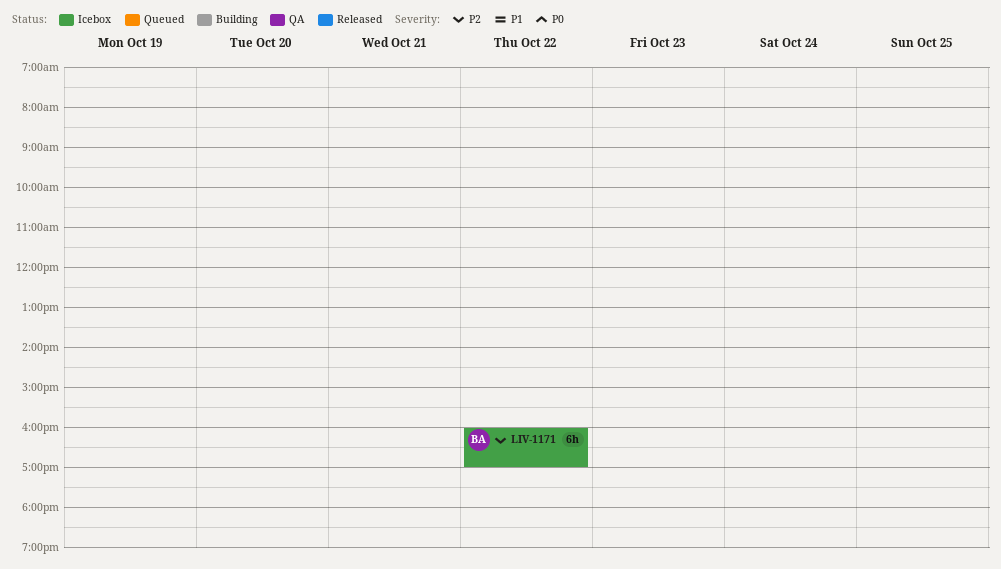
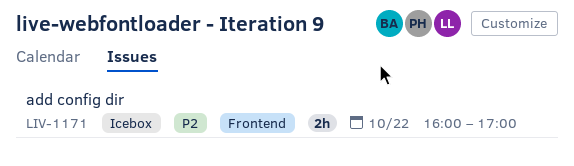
LIV-1171, estimate: 6h -> 2h

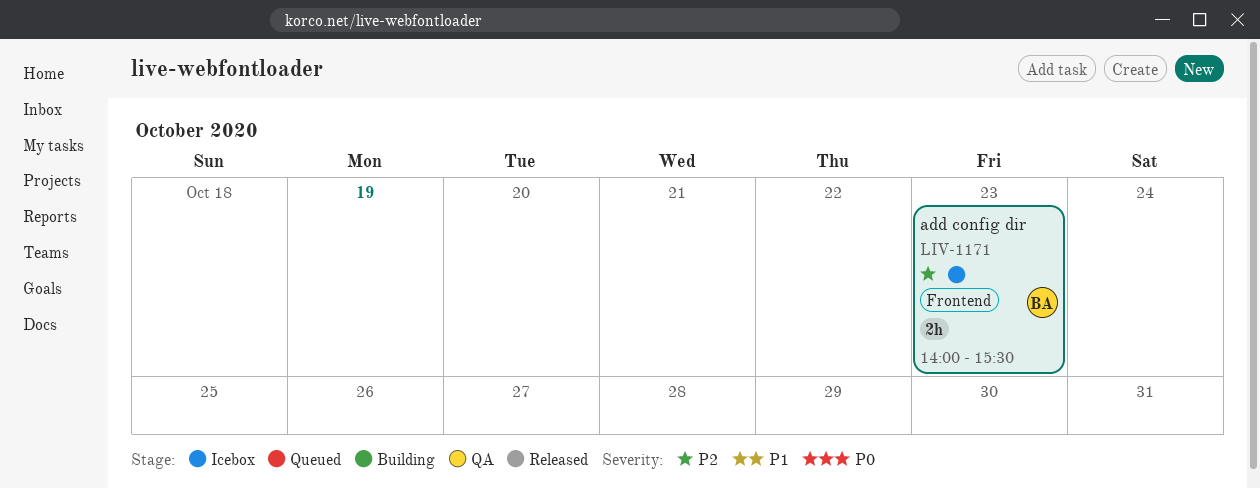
LIV-1171, day: Oct 22 -> Oct 23
LIV-1171, begins: 16:00 -> 14:00
LIV-1171, ends: 17:00 -> 15:30

